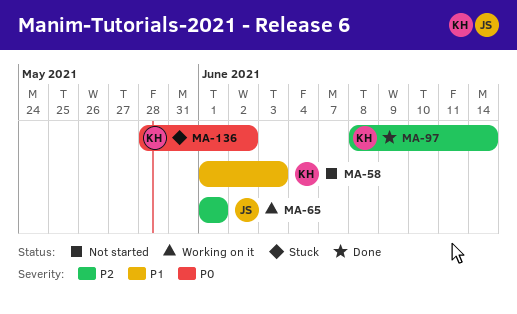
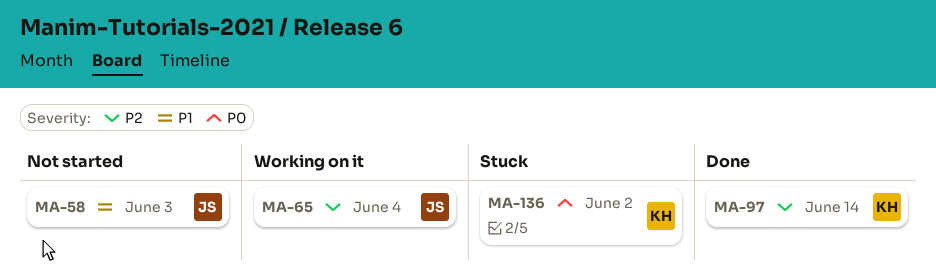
MA-58, owner: KH -> JS
MA-65, due: Jun 1 -> Jun 4

